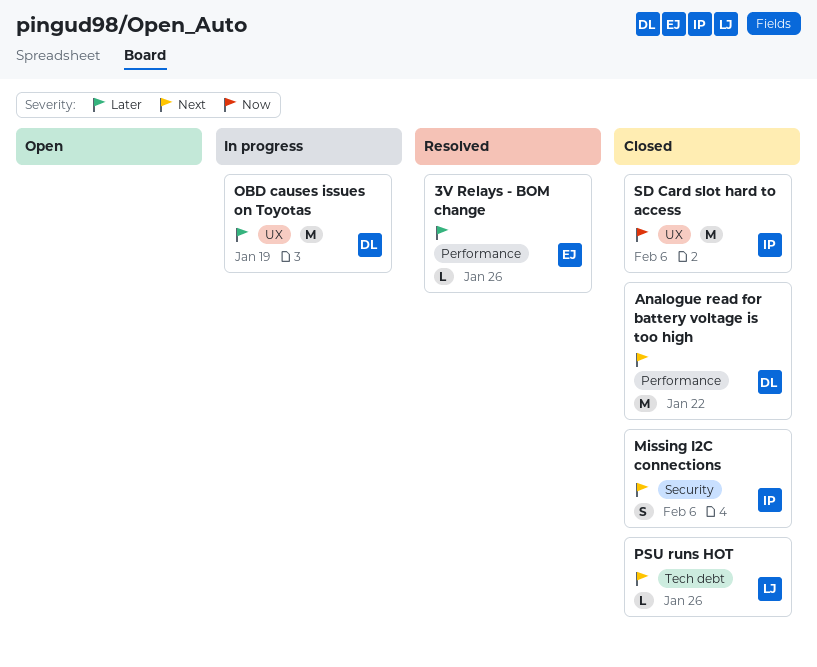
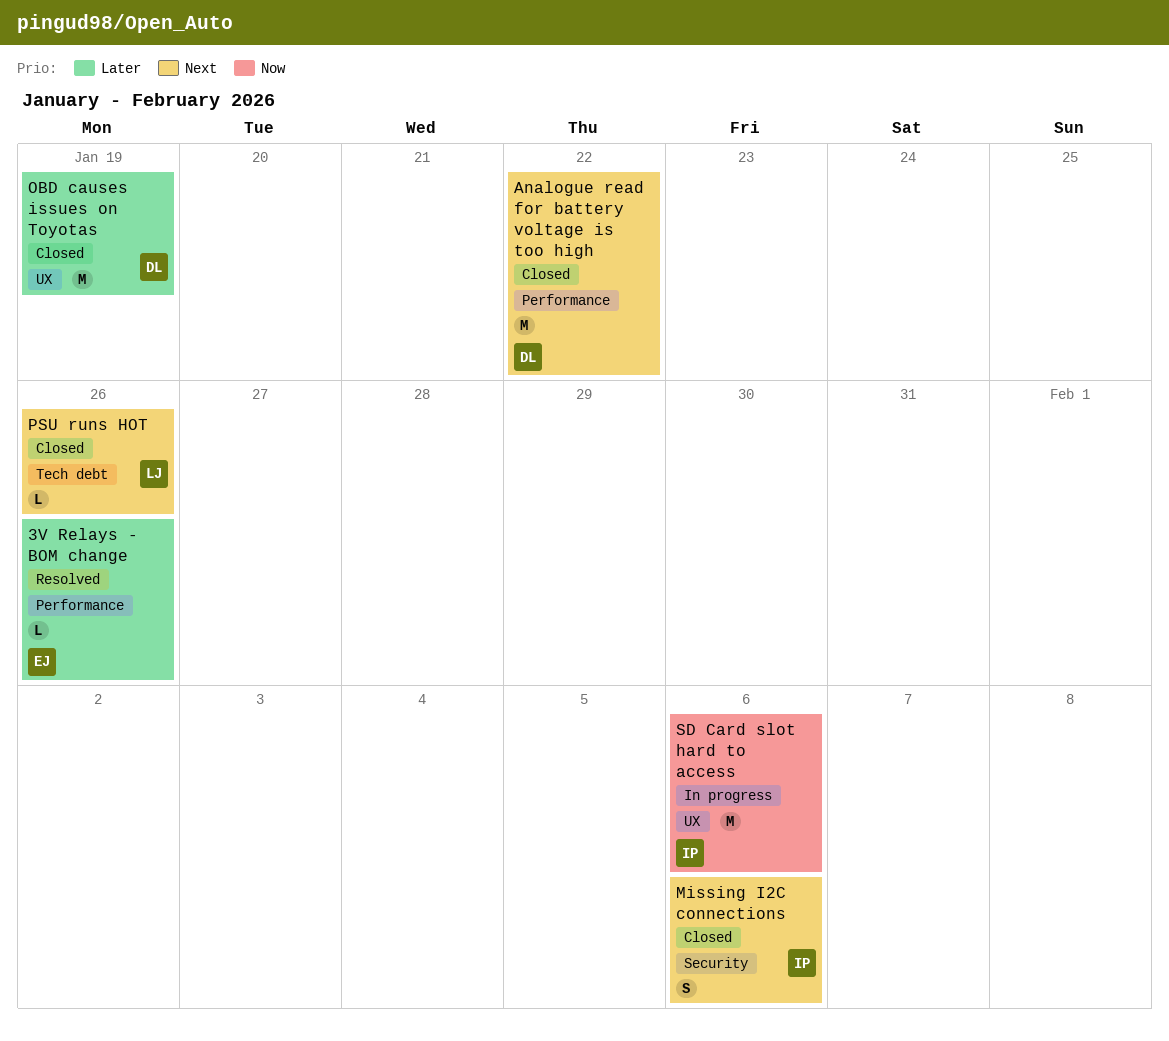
OBD causes issues on Toyotas, status: In progress -> Closed
SD Card slot hard to access, status: Closed -> In progress

